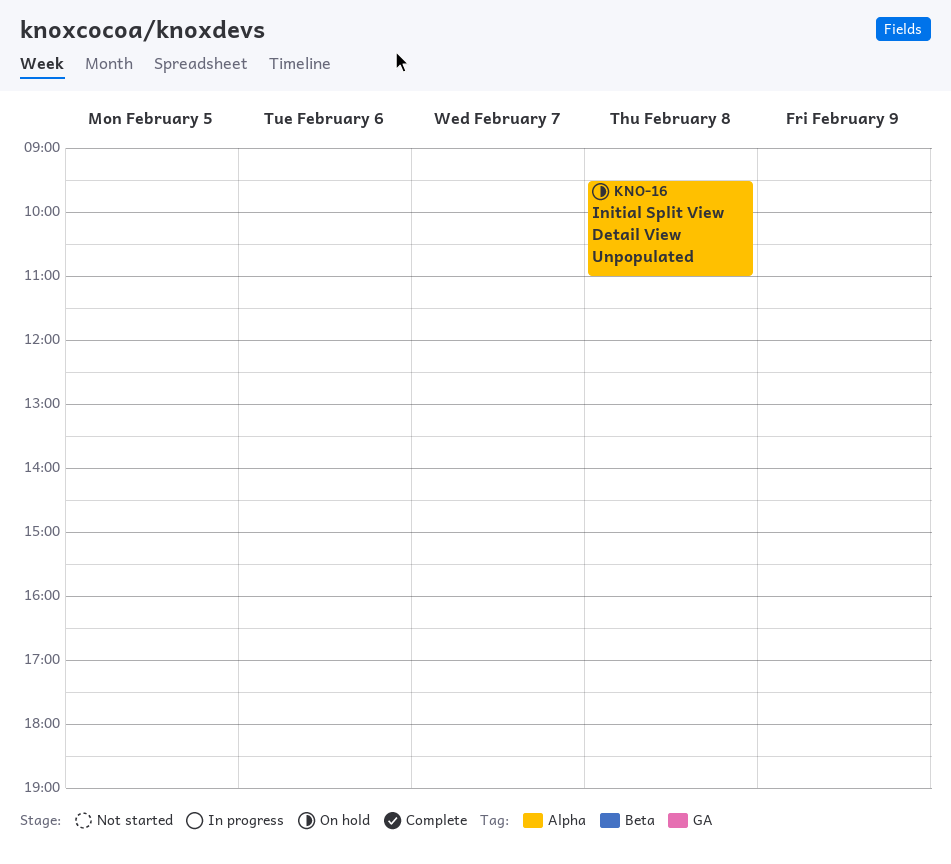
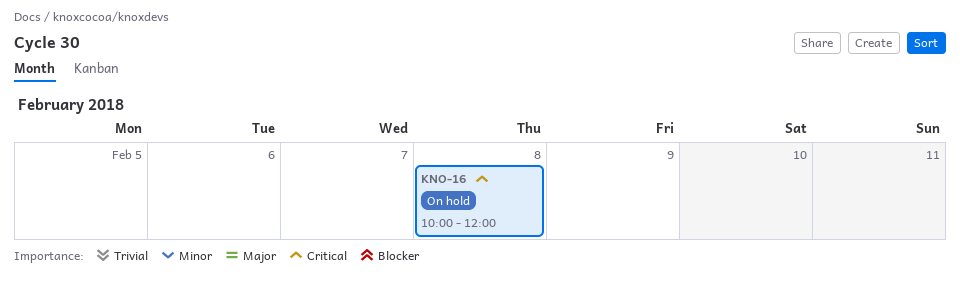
KNO-16, begins: 09:30 -> 10:00
KNO-16, ends: 11:00 -> 12:00

